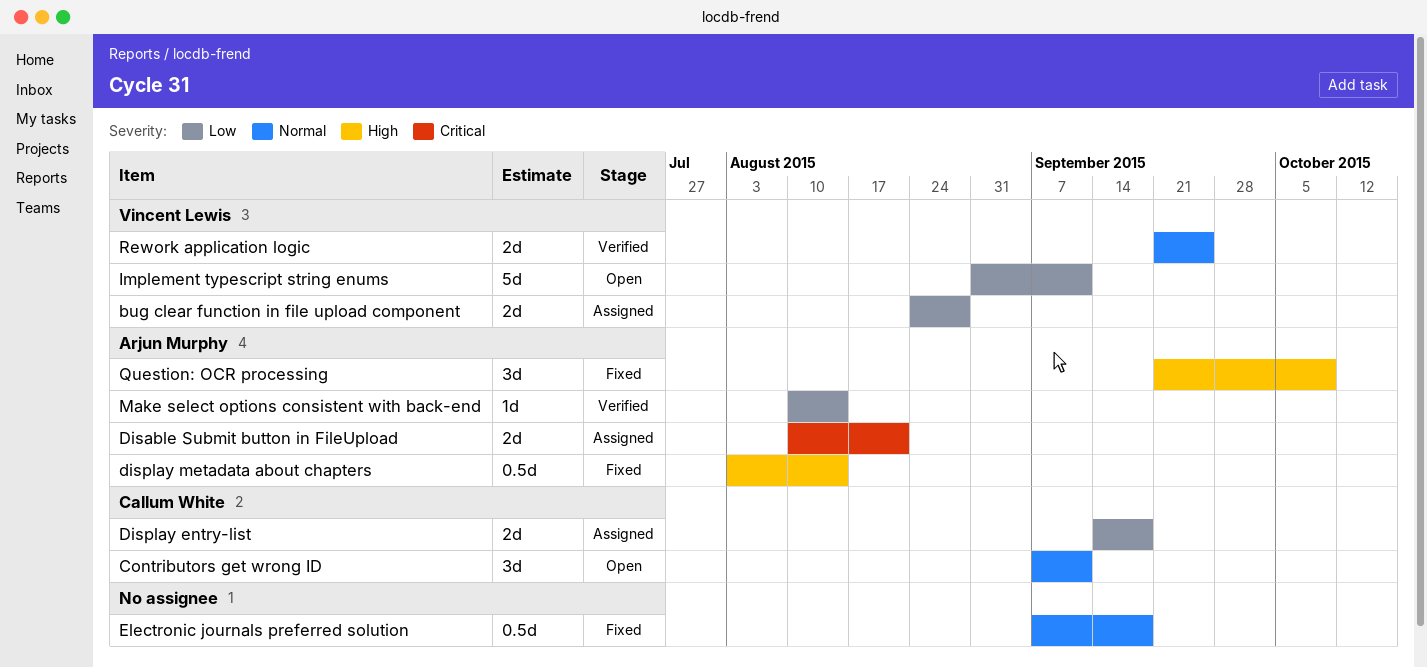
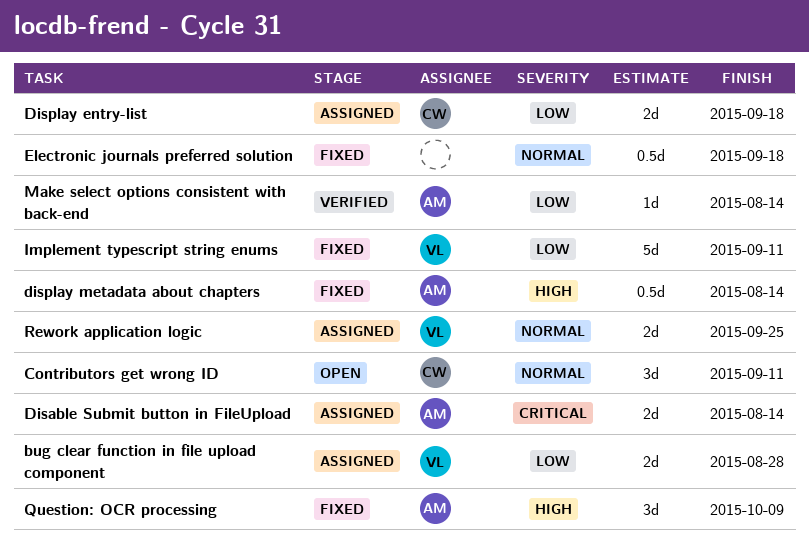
Disable Submit button in FileUpload, due: Aug 21 -> Aug 14
Implement typescript string enums, status: Open -> Fixed
Rework application logic, status: Verified -> Assigned

